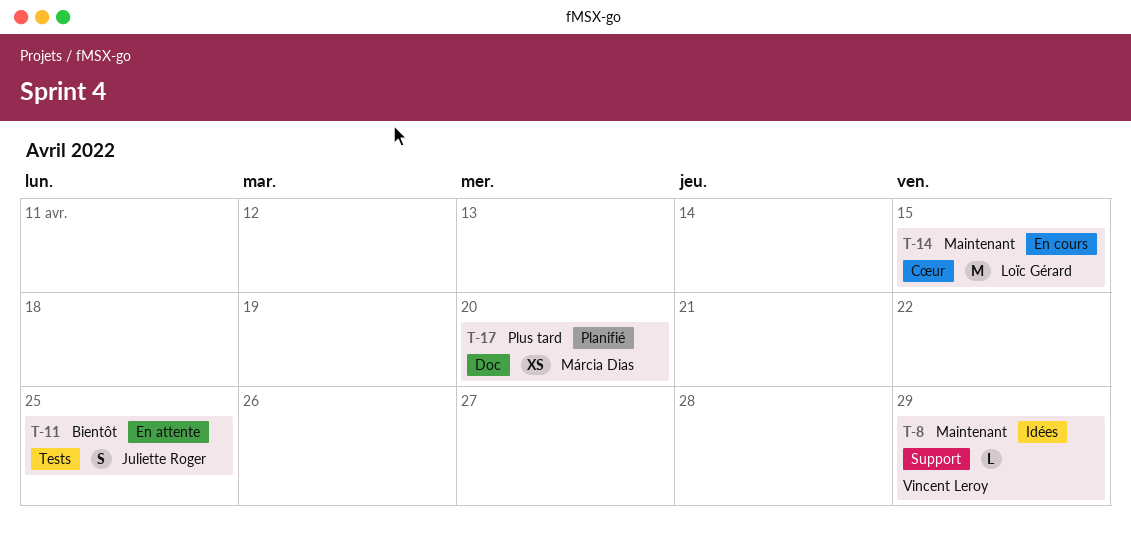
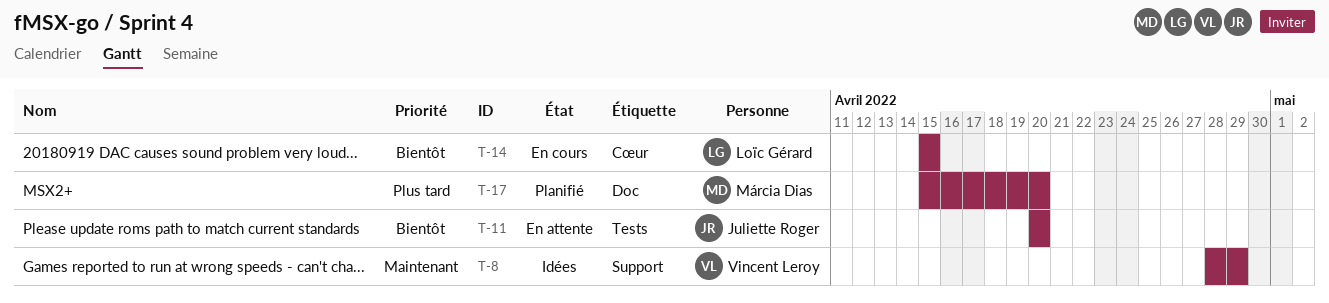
T-11, due: Apr 25 -> Apr 20
T-14, priority: Maintenant -> Bientôt

